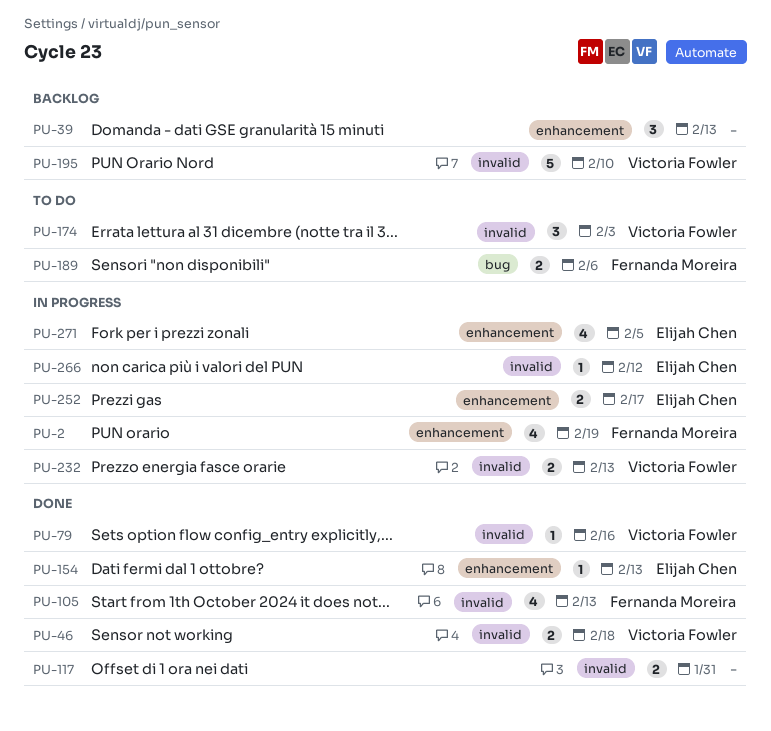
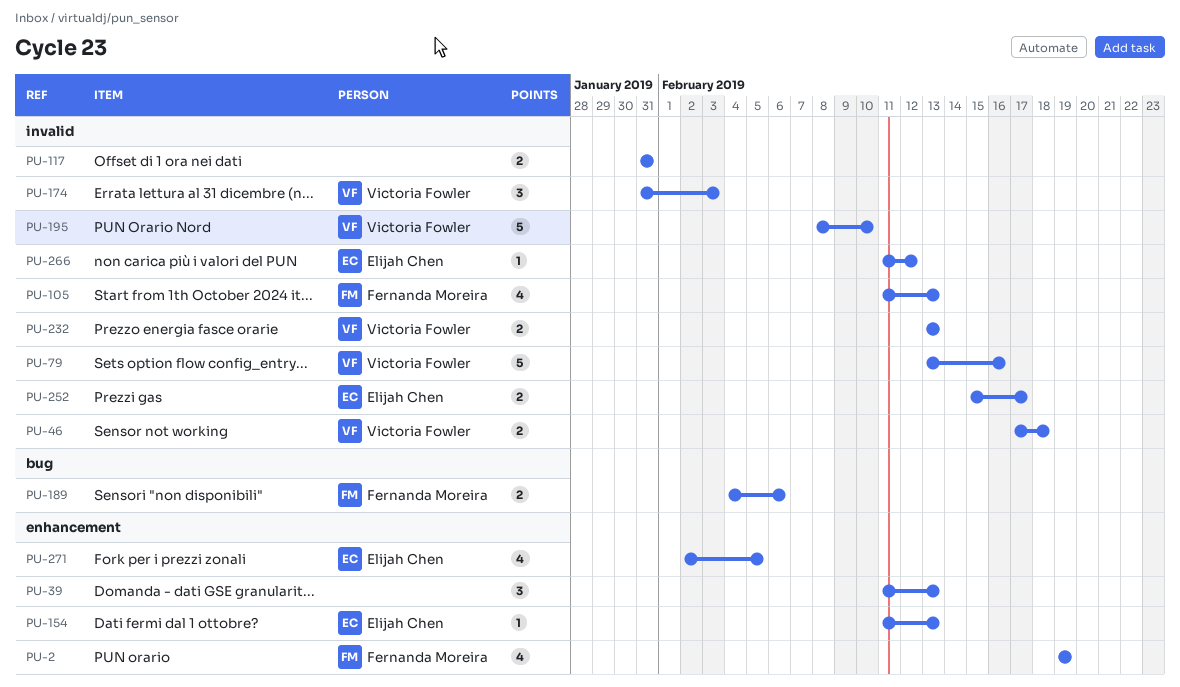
PU-79, estimate: 1 -> 5
PU-252, label: enhancement -> invalid

